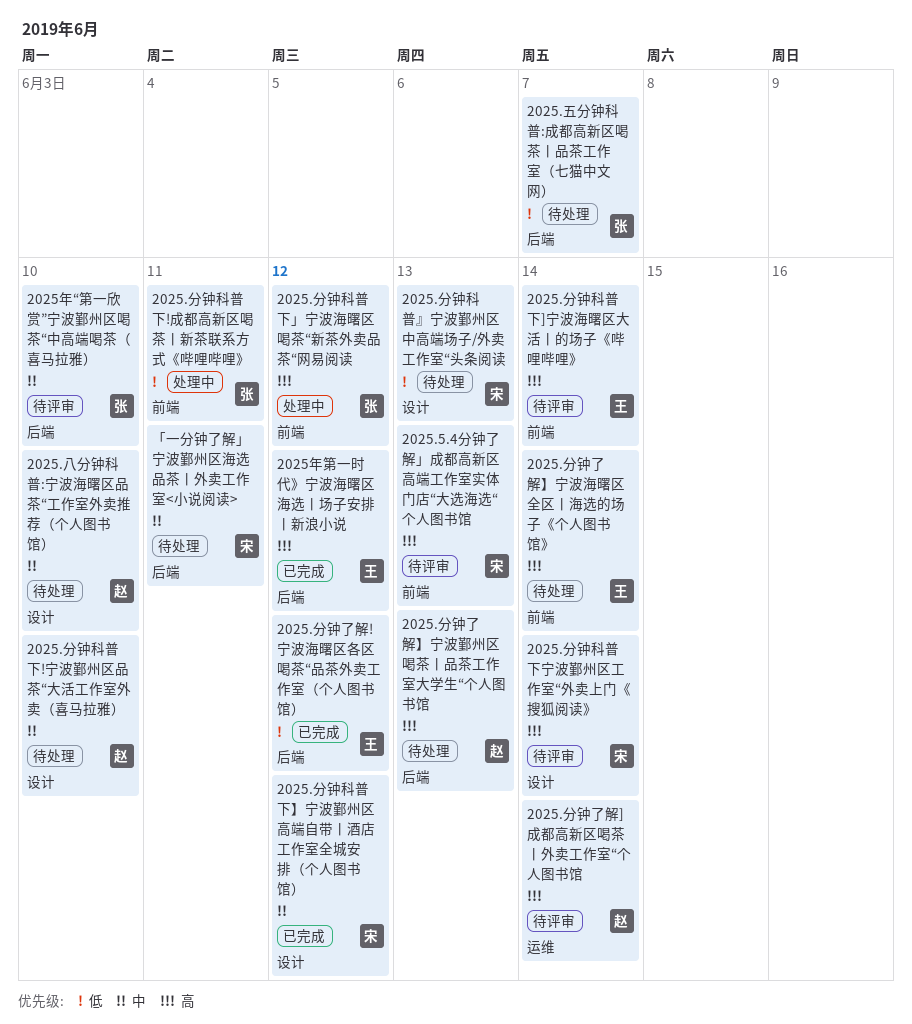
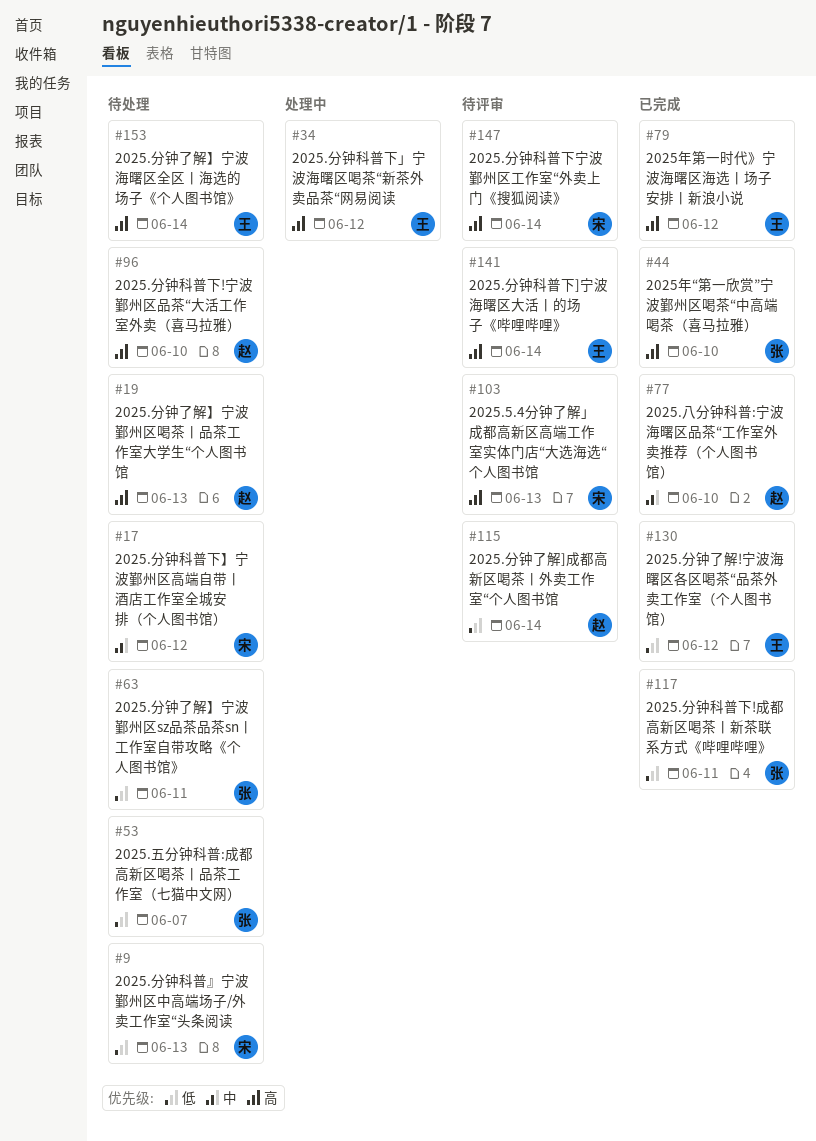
2025.八分钟科普:宁波海曙区品茶“工作室外卖推荐（个人图书馆）, status: 待处理 -> 已完成
2025.分钟了解]成都高新区喝茶丨外卖工作室“个人图书馆, priority: 高 -> 低
2025.分钟了解】宁波鄞州区sz品茶品茶sn丨工作室自带攻略《个人图书馆》: none -> present
2025.分钟科普下!宁波鄞州区品茶“大活工作室外卖（喜马拉雅）, priority: 中 -> 高
2025.分钟科普下!成都高新区喝茶丨新茶联系方式《哔哩哔哩》, status: 处理中 -> 已完成
2025.分钟科普下」宁波海曙区喝茶“新茶外卖品茶“网易阅读, owner: 张 -> 王
2025.分钟科普下】宁波鄞州区高端自带丨酒店工作室全城安排（个人图书馆）, status: 已完成 -> 待处理
2025年“第一欣赏”宁波鄞州区喝茶“中高端喝茶（喜马拉雅）, status: 待评审 -> 已完成
2025年“第一欣赏”宁波鄞州区喝茶“中高端喝茶（喜马拉雅）, priority: 中 -> 高
「一分钟了解」宁波鄞州区海选品茶丨外卖工作室<小说阅读>: present -> none

